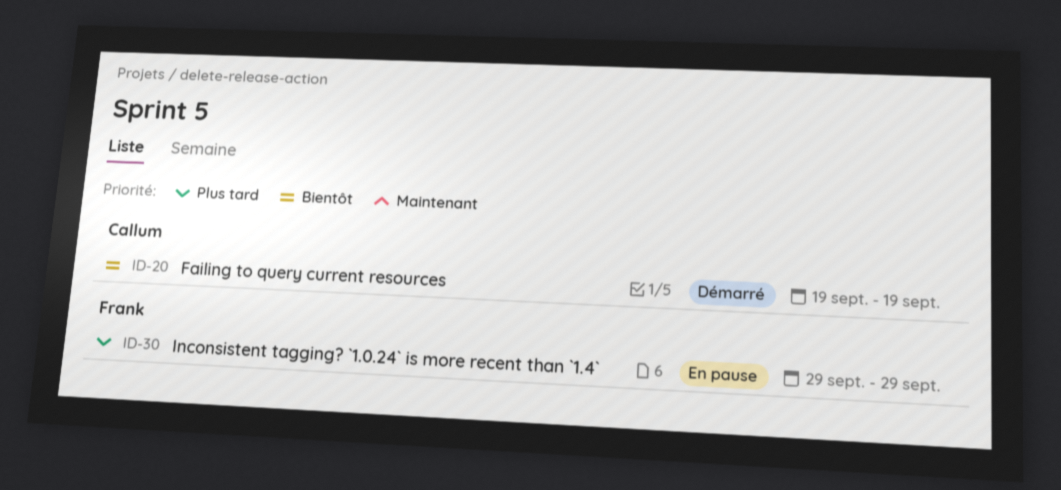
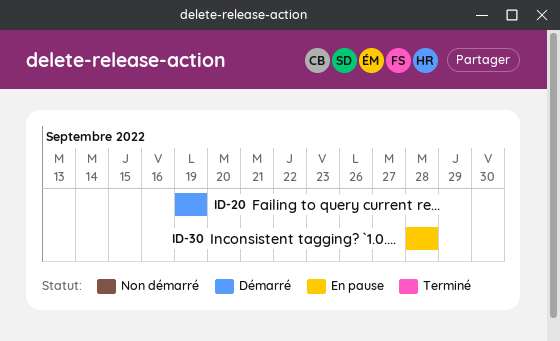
ID-30, start: Sep 29 -> Sep 28
ID-30, due: Sep 29 -> Sep 28

